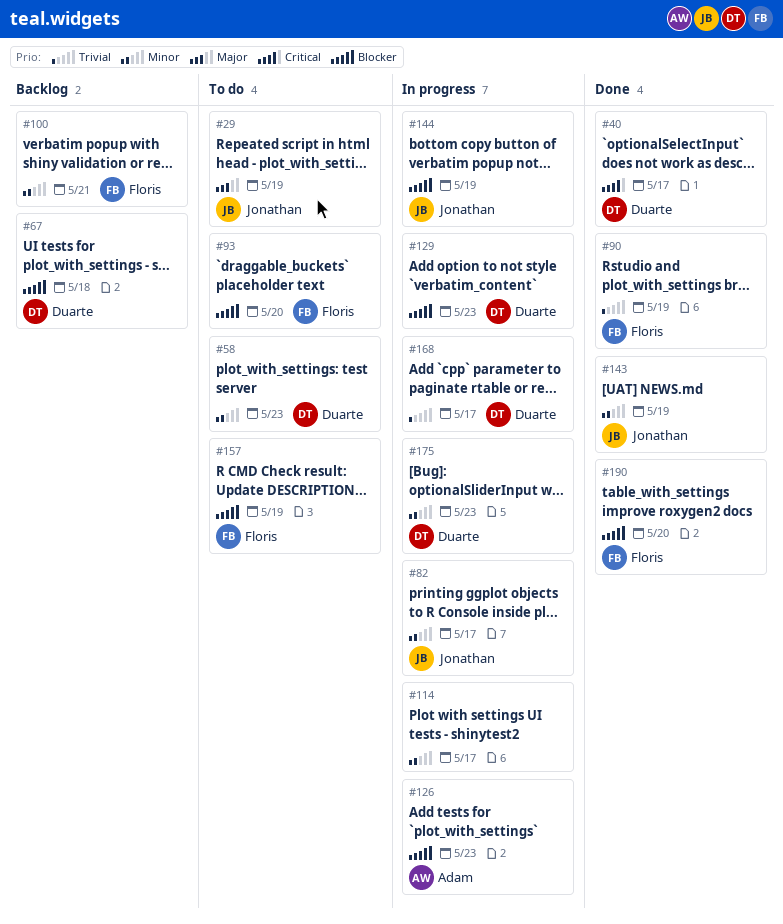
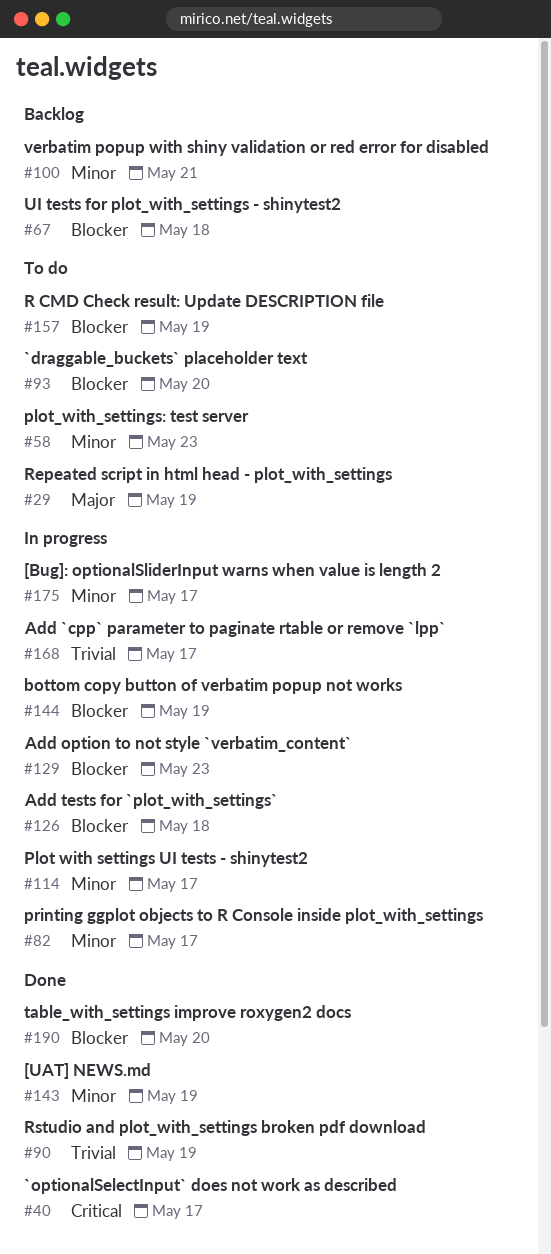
#126, due: May 23 -> May 18
#175, due: May 23 -> May 17

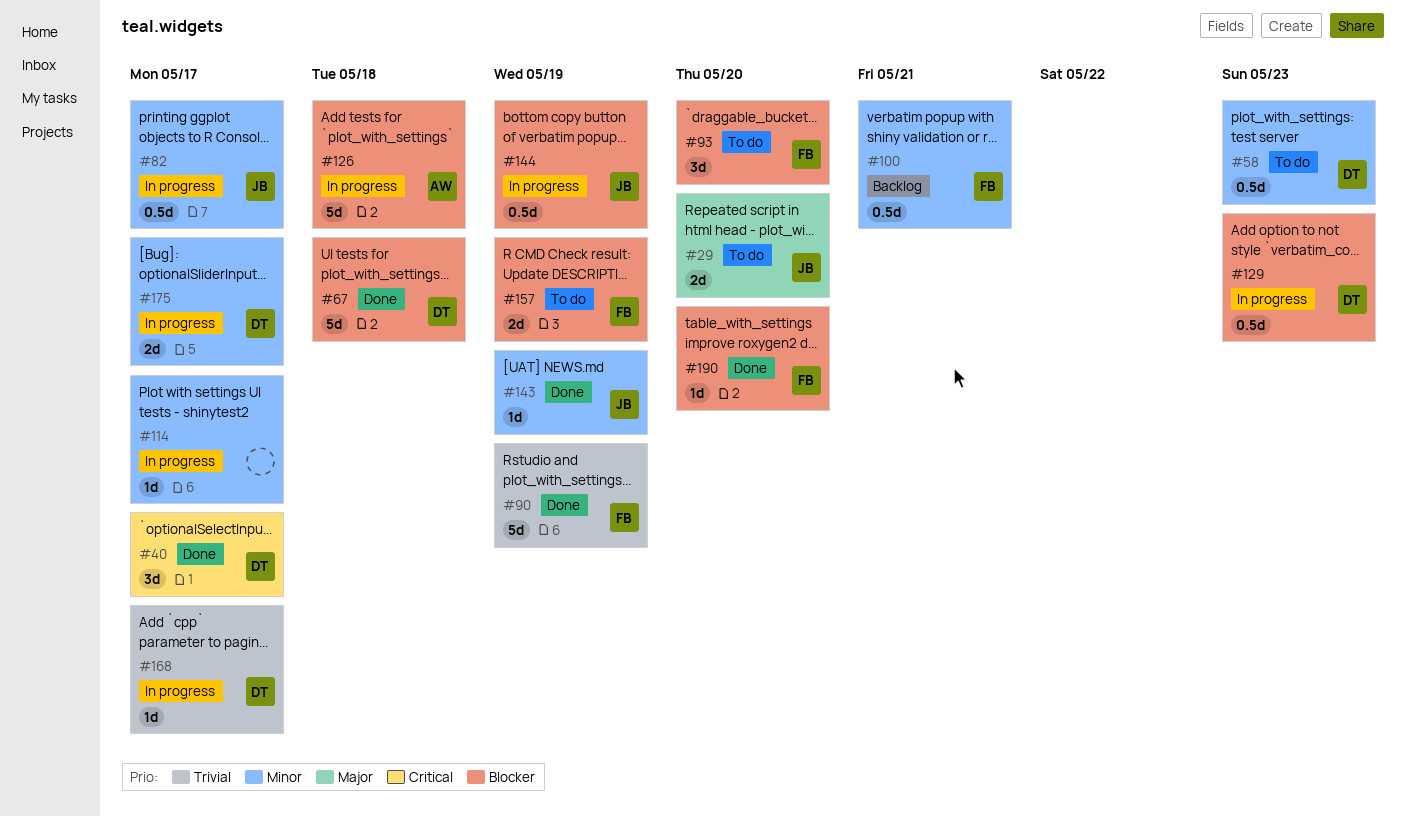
#29, due: May 19 -> May 20
#67, status: Backlog -> Done

